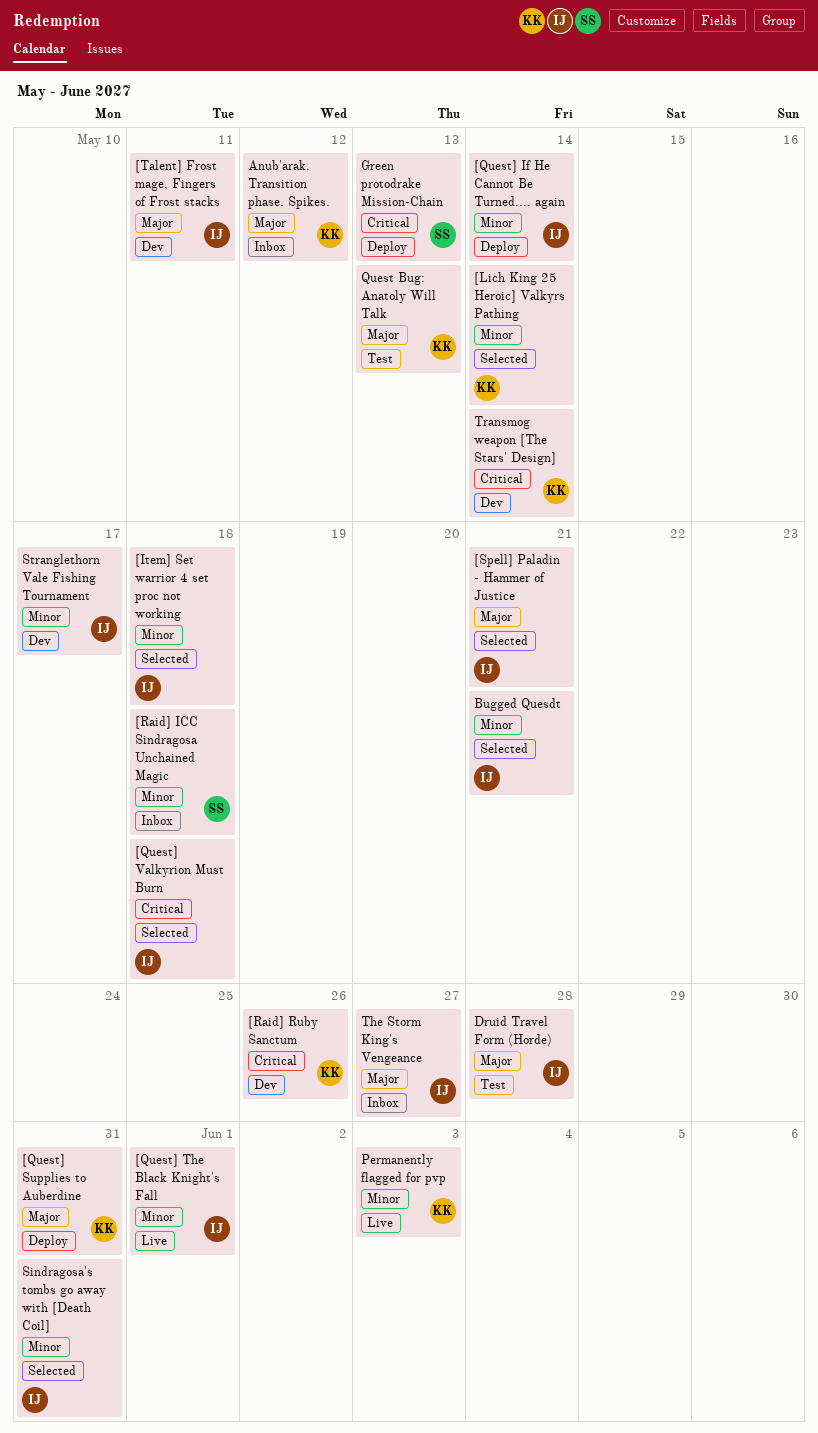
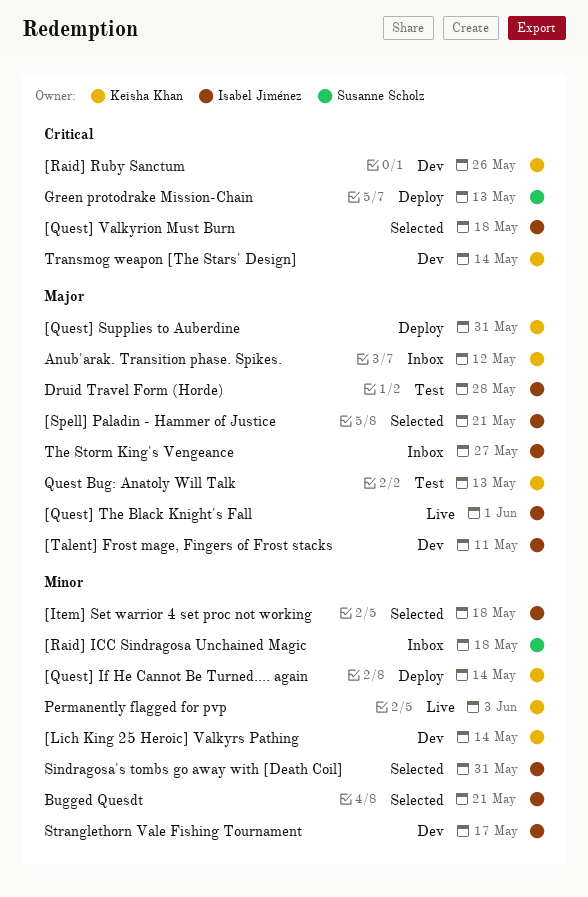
[Lich King 25 Heroic] Valkyrs Pathing, status: Selected -> Dev
[Quest] If He Cannot Be Turned.... again, owner: Isabel Jiménez -> Keisha Khan
[Quest] The Black Knight's Fall, priority: Minor -> Major

